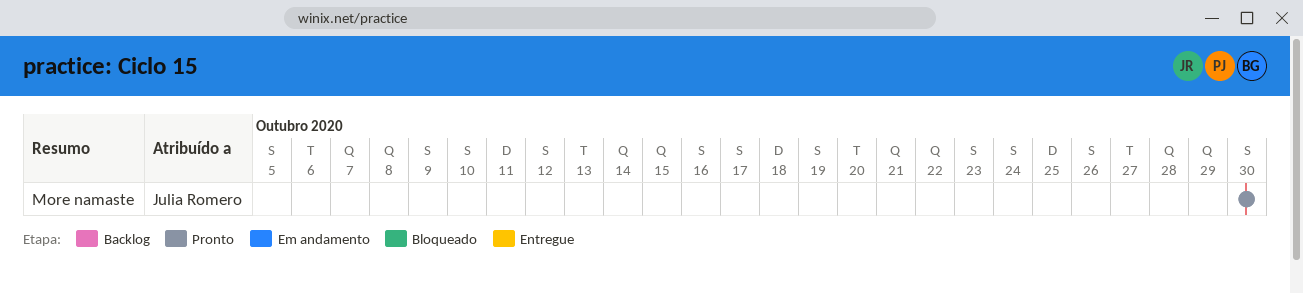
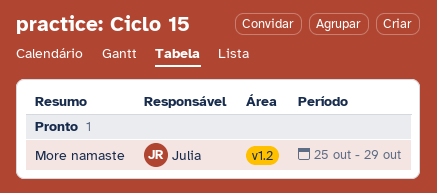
More namaste, start: Oct 30 -> Oct 25
More namaste, due: Oct 30 -> Oct 29

